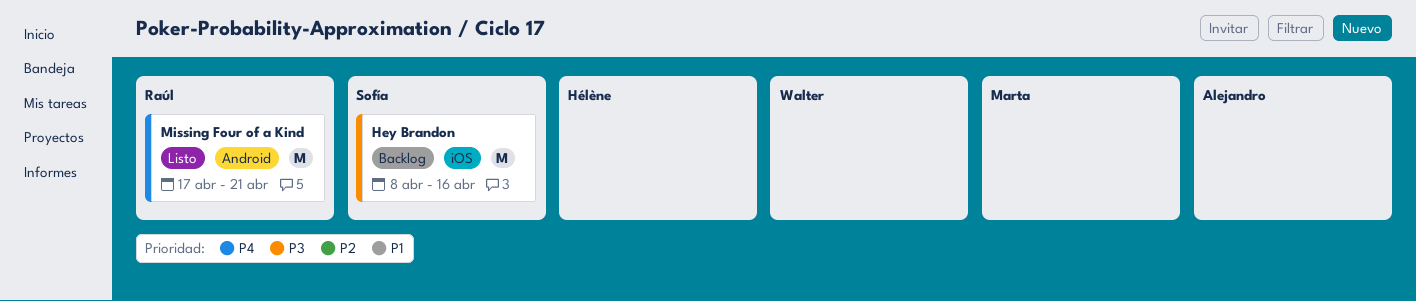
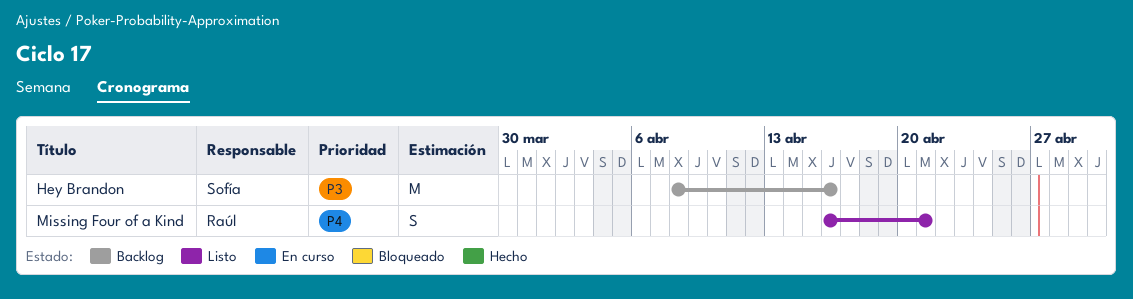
Missing Four of a Kind, estimate: M -> S
Missing Four of a Kind, start: Apr 17 -> Apr 16

